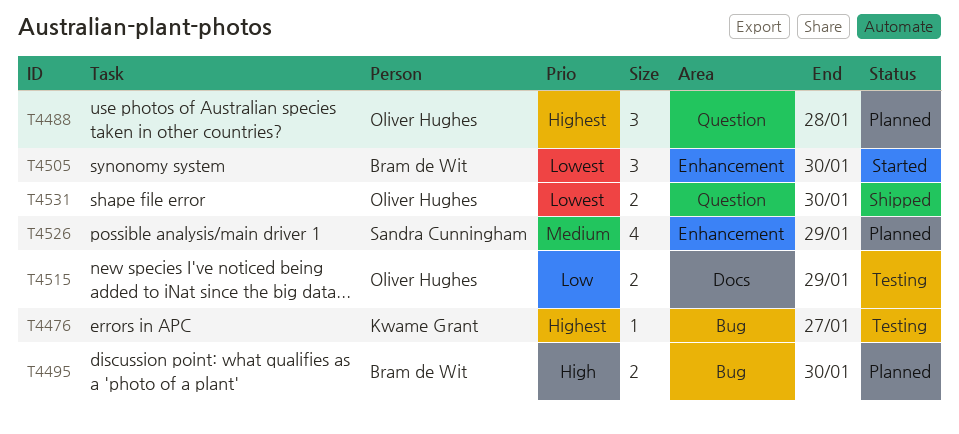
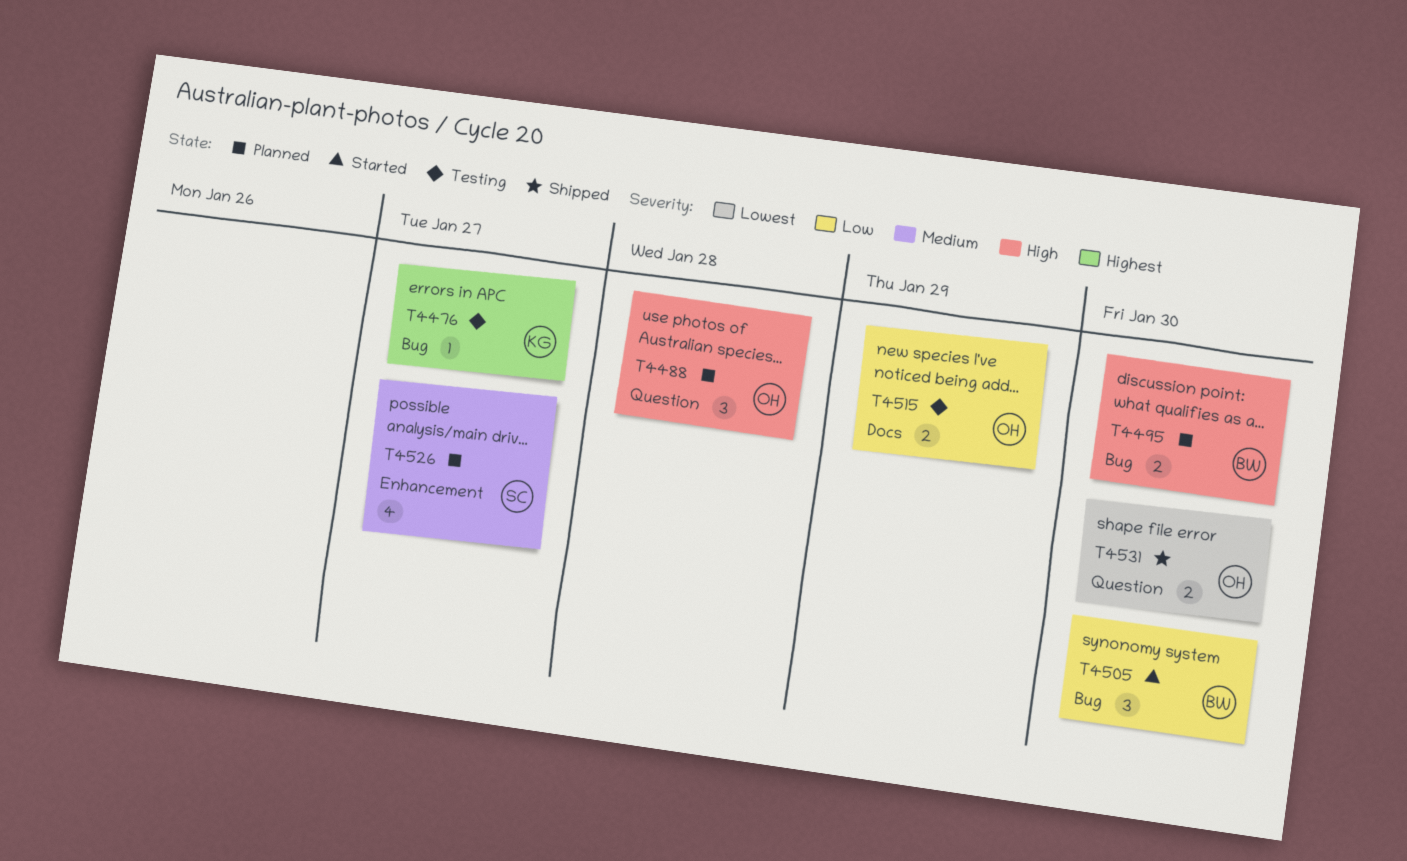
T4488, priority: Highest -> High
T4505, priority: Lowest -> Low
T4505, label: Enhancement -> Bug
T4526, due: Jan 29 -> Jan 27

